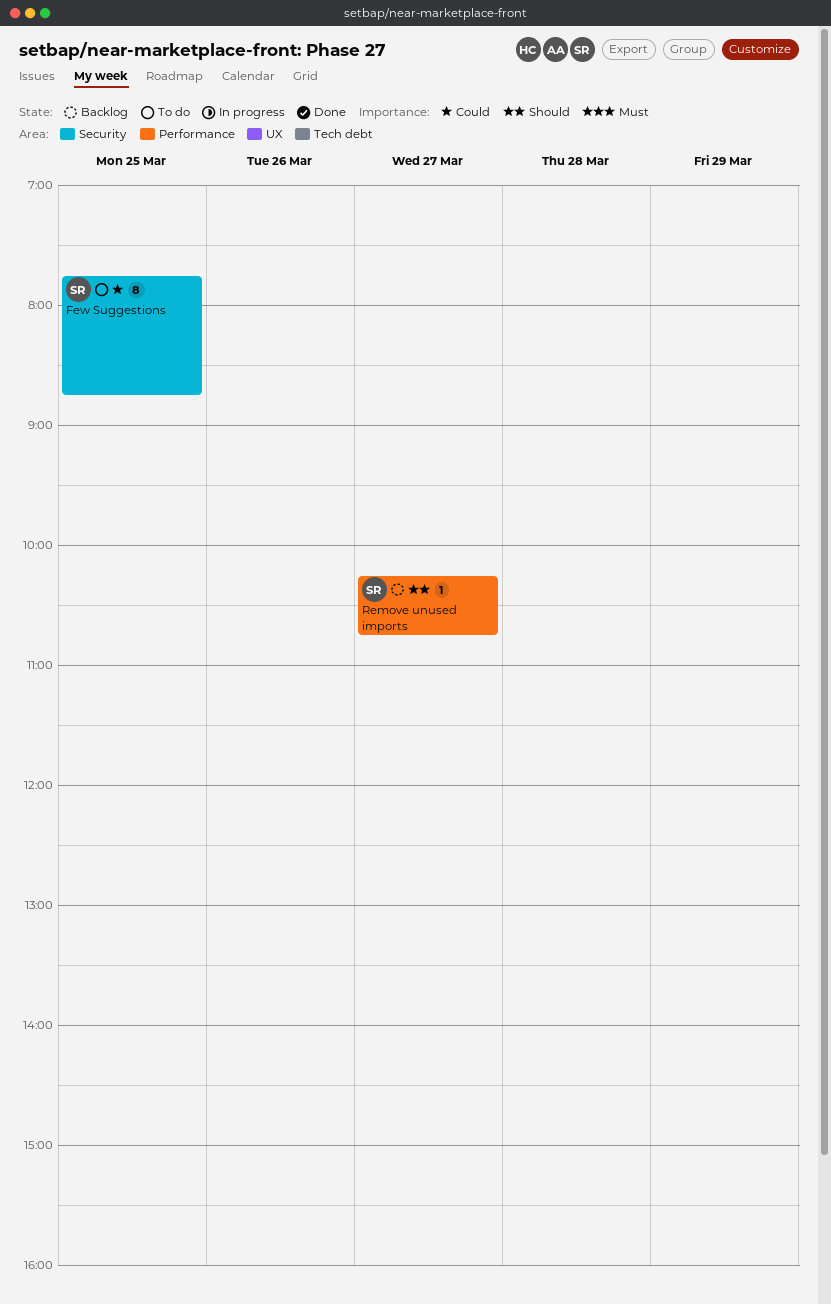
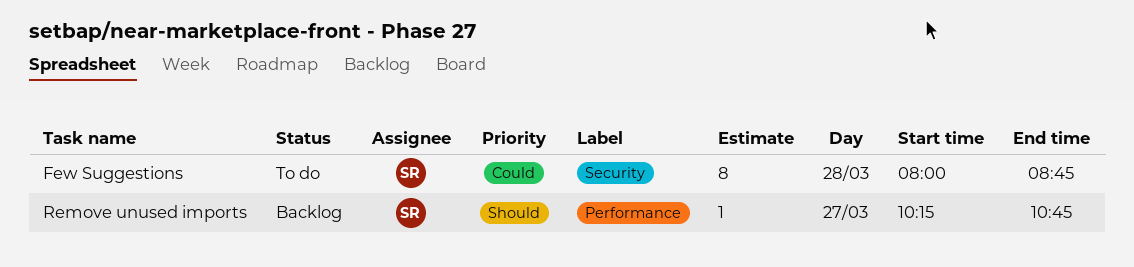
Few Suggestions, day: Mar 25 -> Mar 28
Few Suggestions, begins: 07:45 -> 08:00

